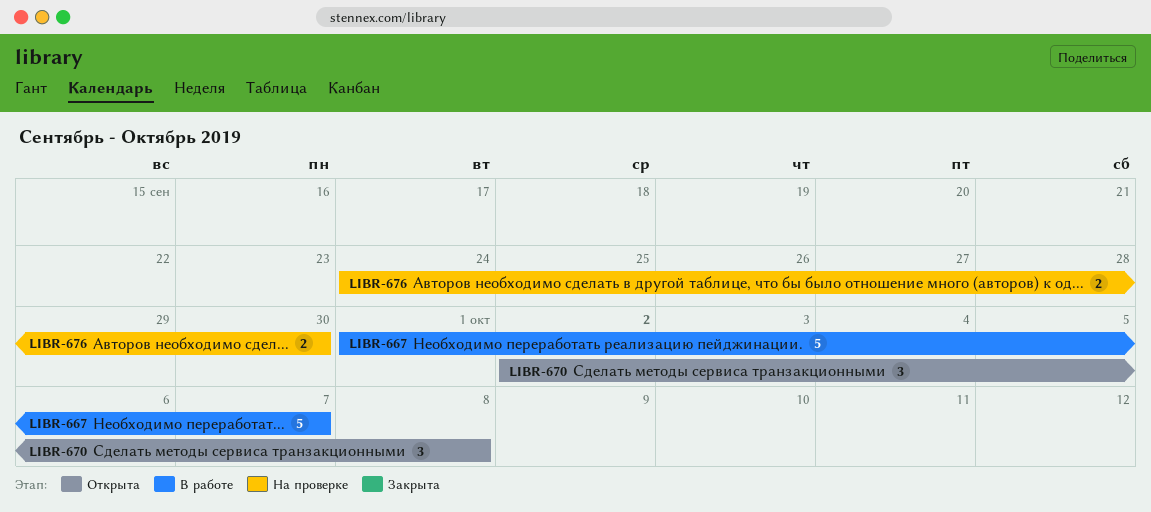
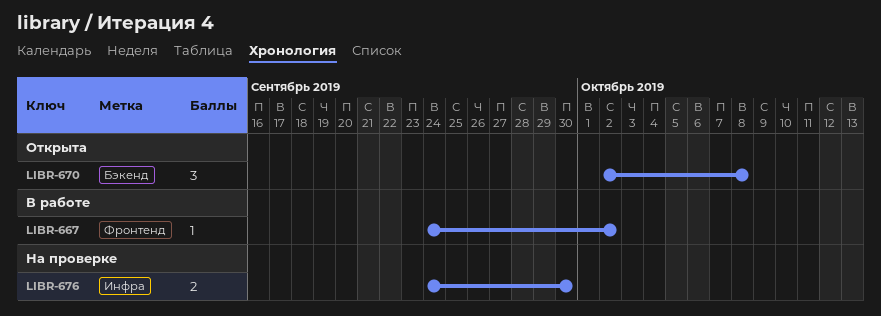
LIBR-667, estimate: 5 -> 1
LIBR-667, start: Oct 1 -> Sep 24
LIBR-667, due: Oct 7 -> Oct 2

